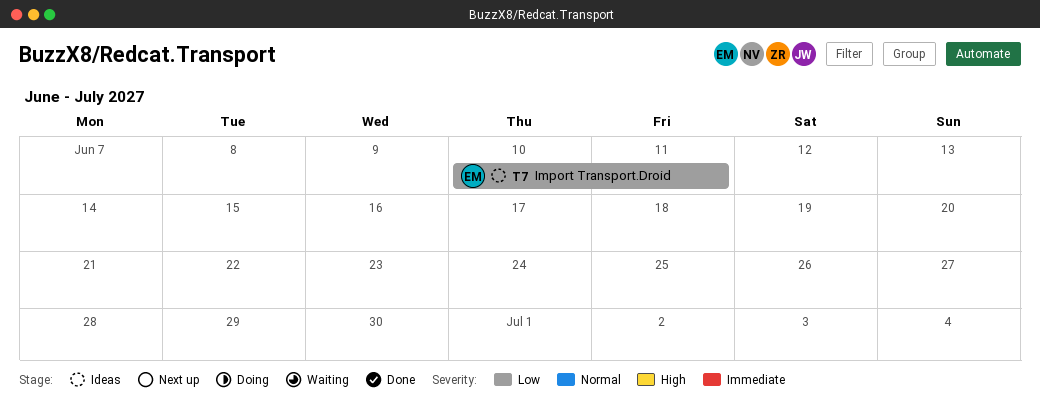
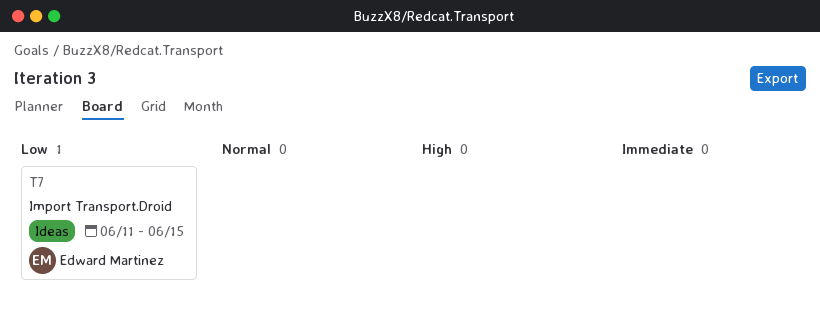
T7, start: Jun 10 -> Jun 11
T7, due: Jun 11 -> Jun 15

